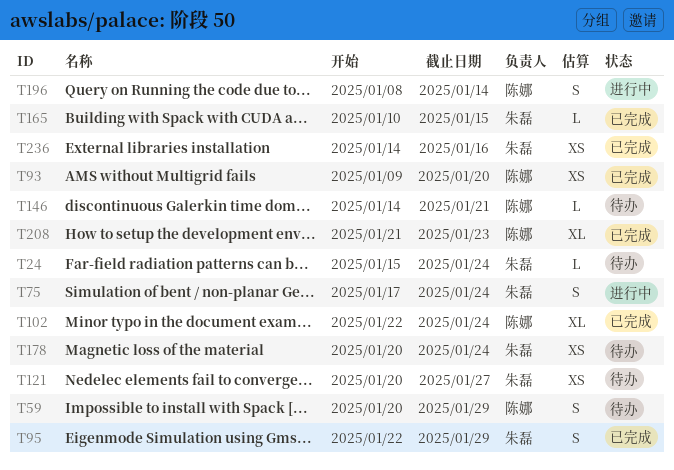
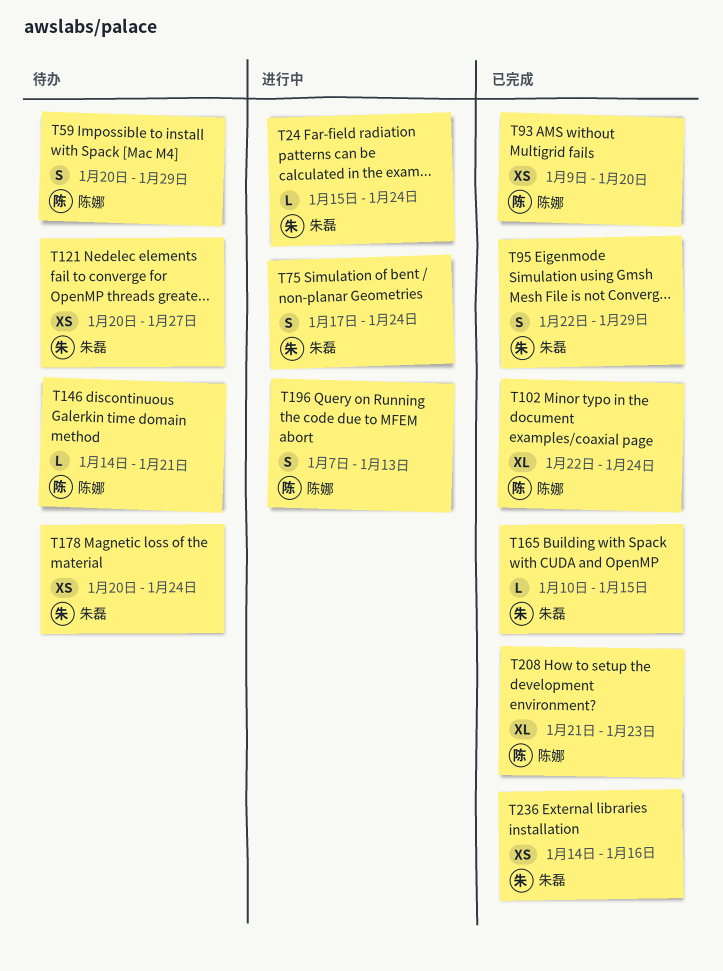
T24, status: 待办 -> 进行中
T196, start: Jan 8 -> Jan 7
T196, due: Jan 14 -> Jan 13

